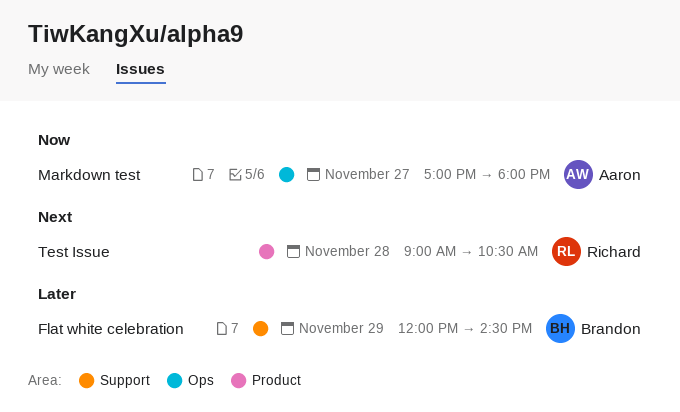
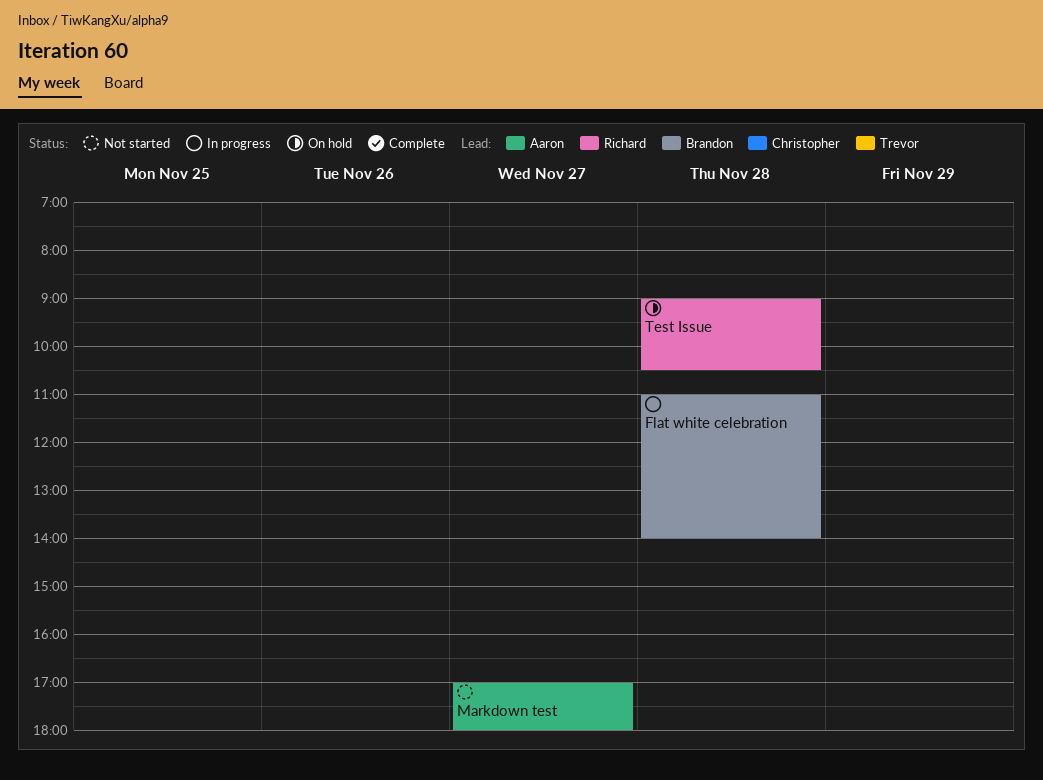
Flat white celebration, day: Nov 29 -> Nov 28
Flat white celebration, begins: 12:00 -> 11:00
Flat white celebration, ends: 14:30 -> 14:00

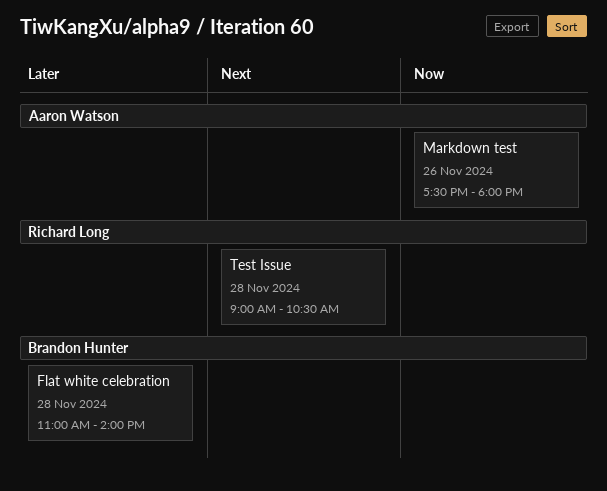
Markdown test, day: Nov 27 -> Nov 26
Markdown test, begins: 17:00 -> 17:30

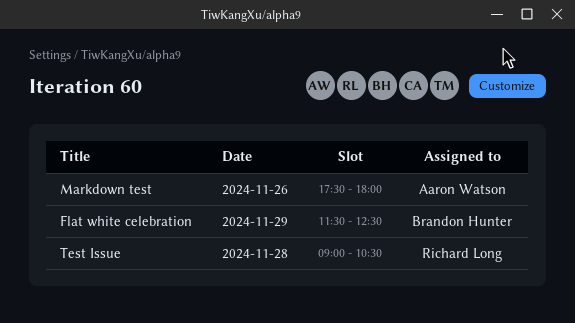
Flat white celebration, day: Nov 28 -> Nov 29
Flat white celebration, begins: 11:00 -> 11:30
Flat white celebration, ends: 14:00 -> 12:30

